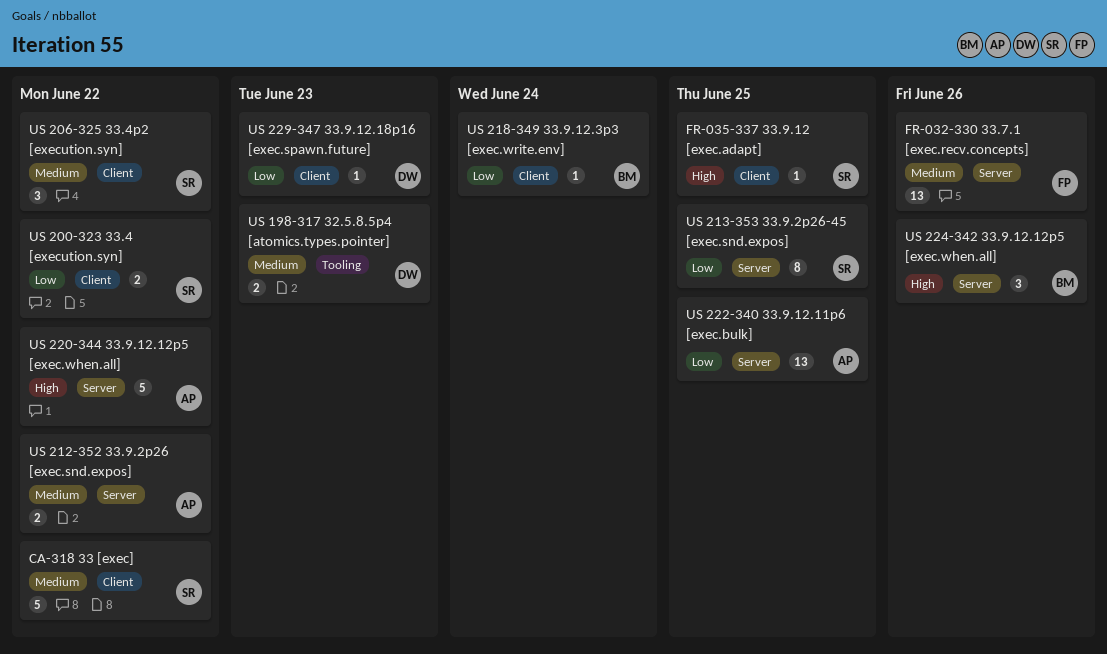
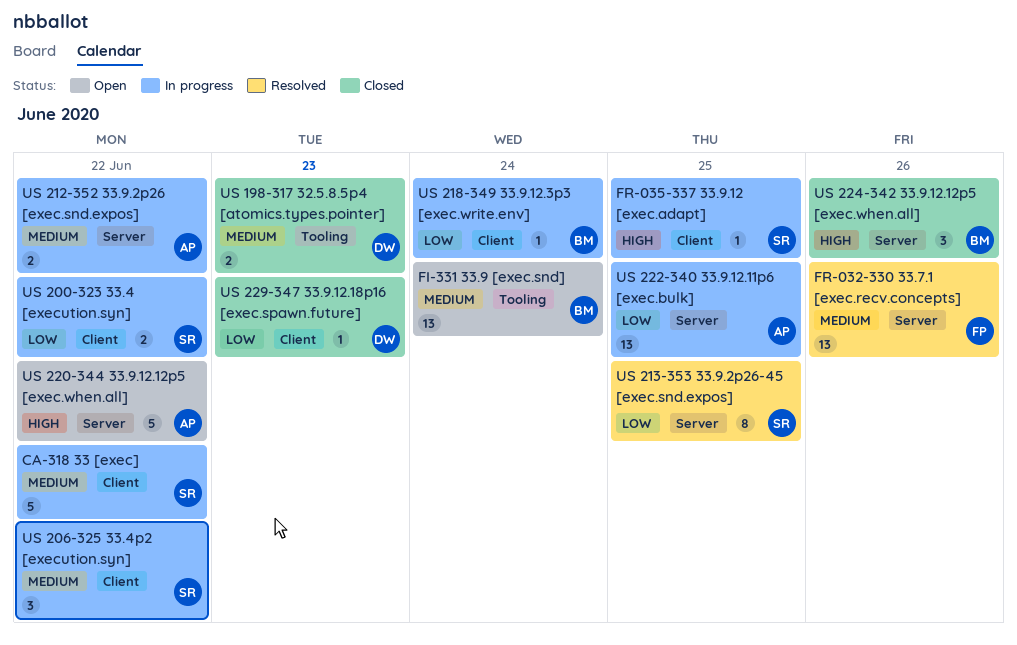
FI-331 33.9 [exec.snd]: none -> present

